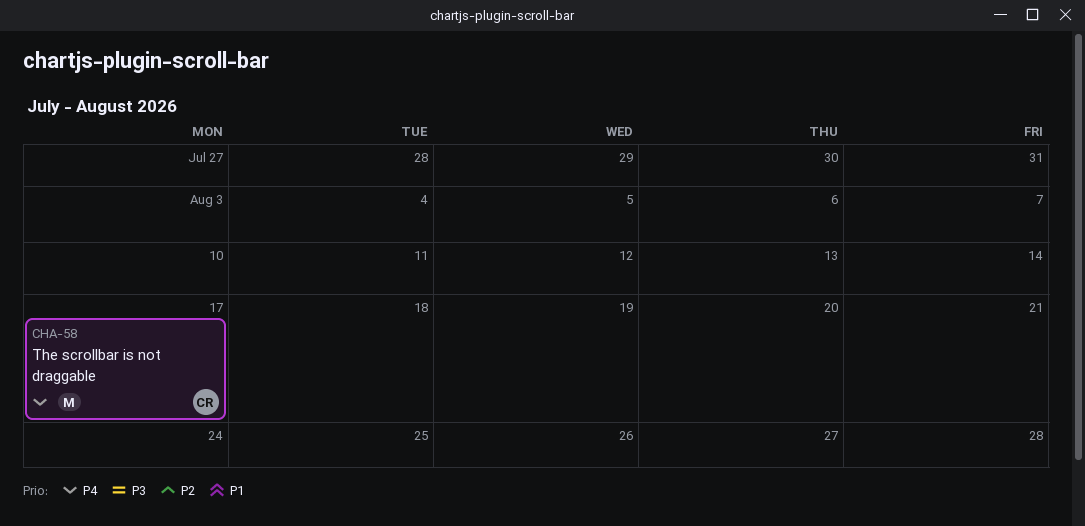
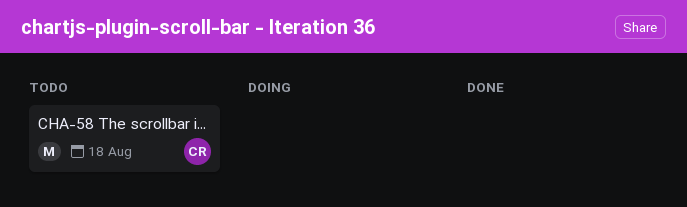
CHA-58, due: Aug 17 -> Aug 18

